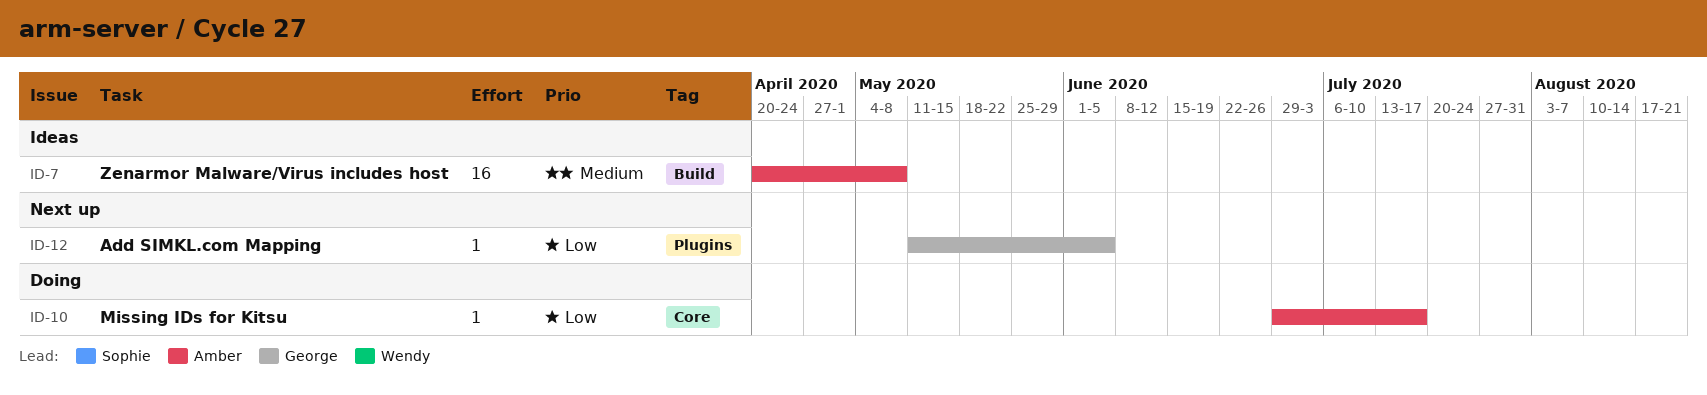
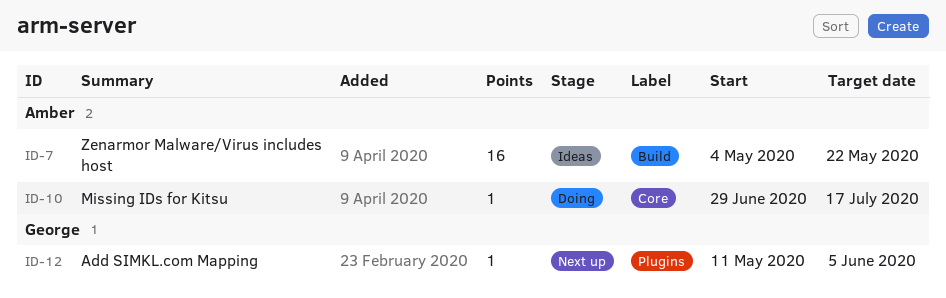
ID-7, start: Apr 20 -> May 4
ID-7, due: May 8 -> May 22

